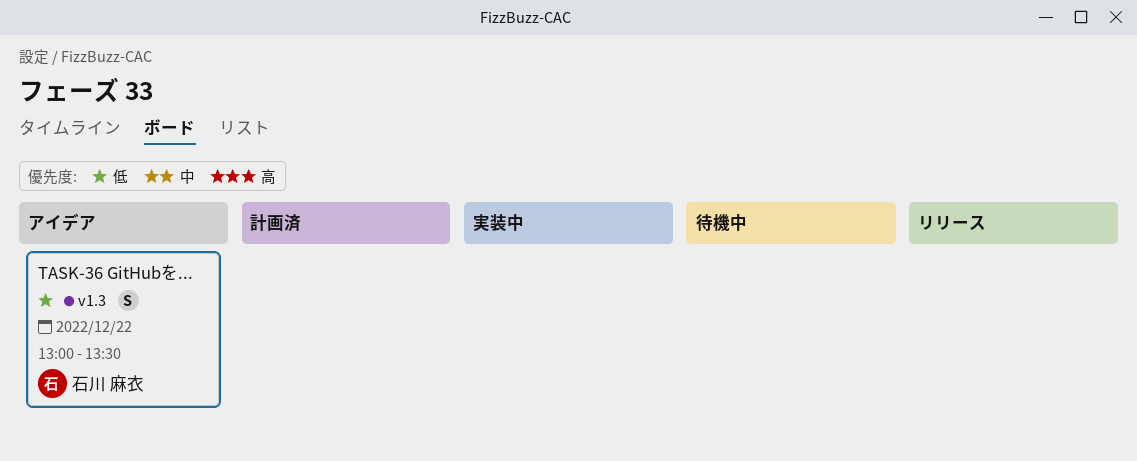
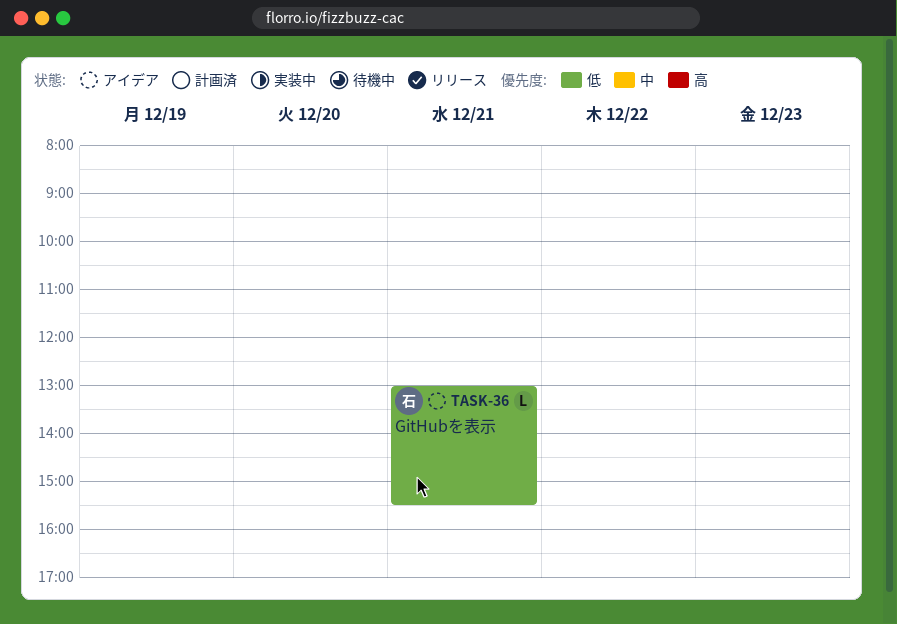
TASK-36, estimate: S -> L
TASK-36, day: Dec 22 -> Dec 21
TASK-36, ends: 13:30 -> 15:30

